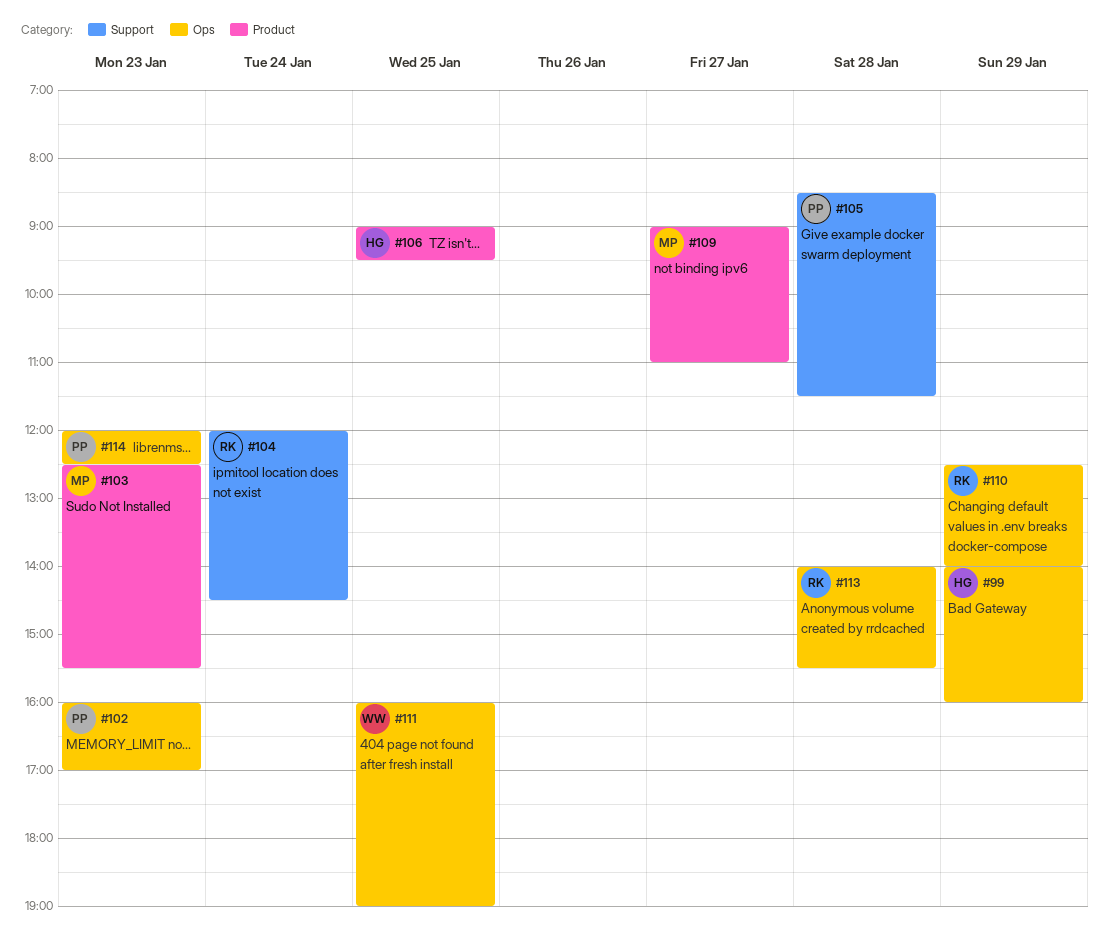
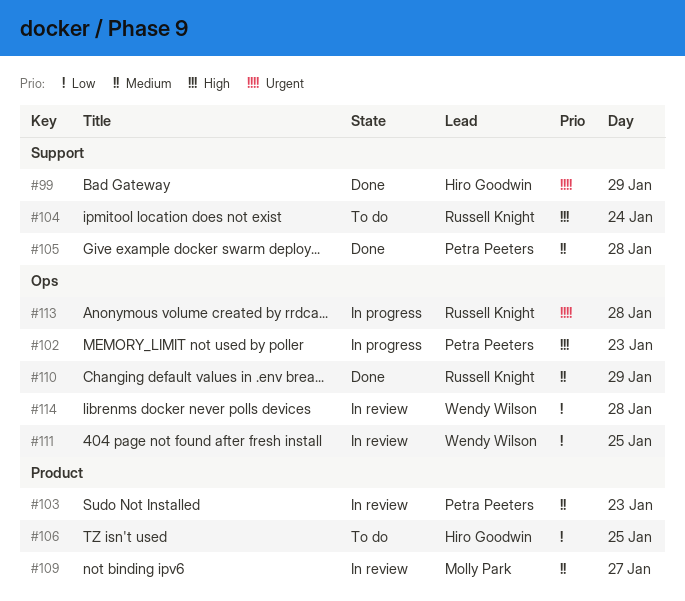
#99, label: Ops -> Support
#103, owner: Molly Park -> Petra Peeters
#114, owner: Petra Peeters -> Wendy Wilson
#114, day: Jan 23 -> Jan 28

